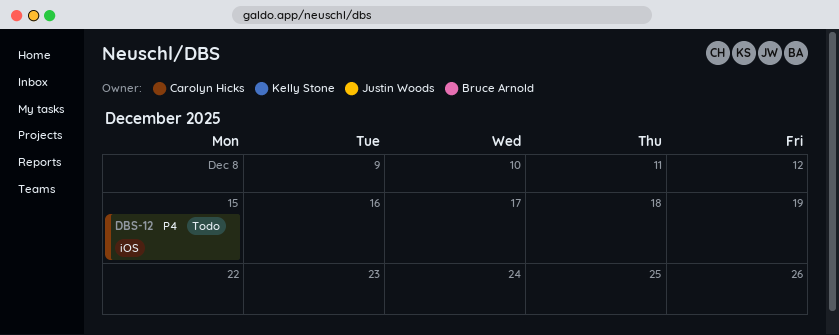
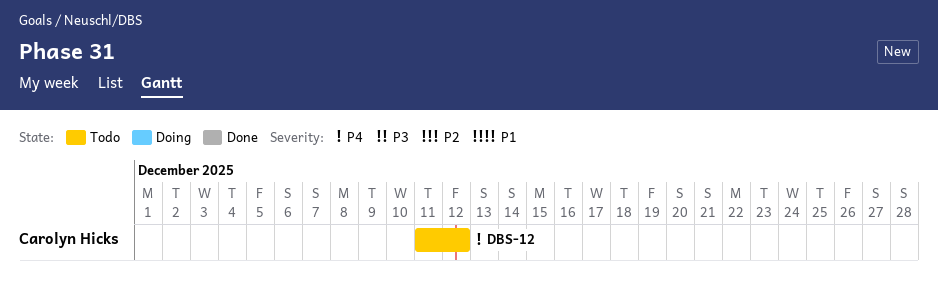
DBS-12, due: Dec 15 -> Dec 12

